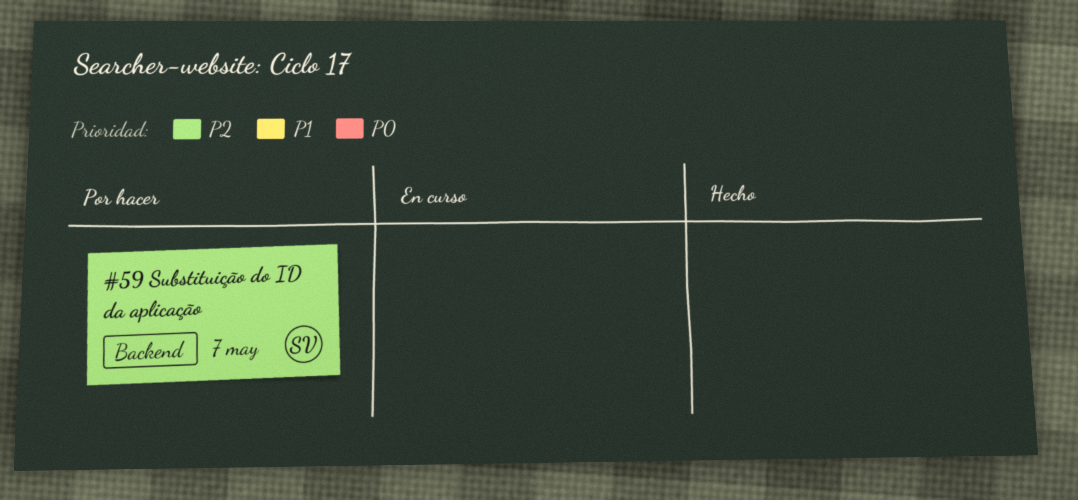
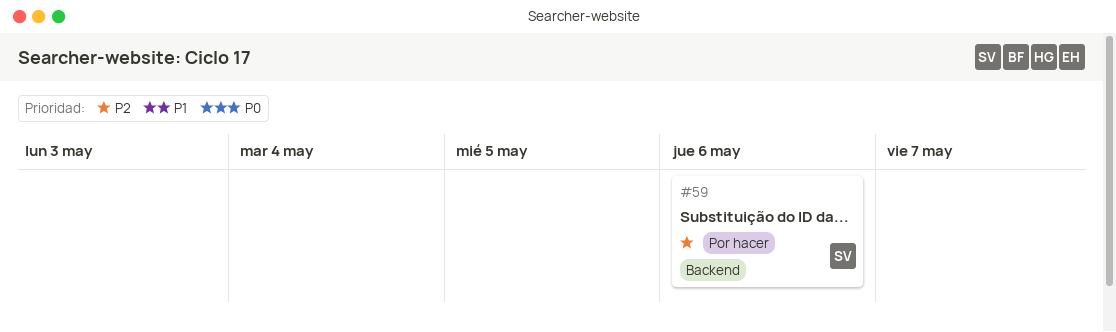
#59, due: May 7 -> May 6

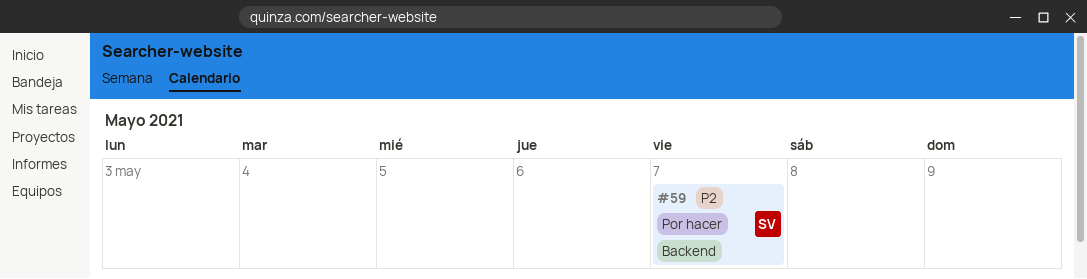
#59, due: May 6 -> May 7

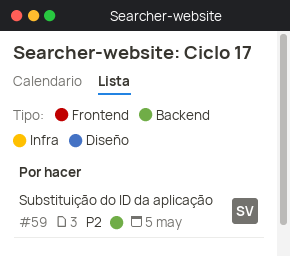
#59, due: May 7 -> May 5

